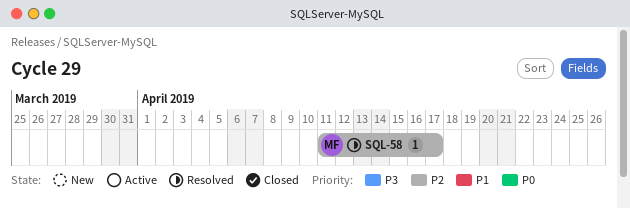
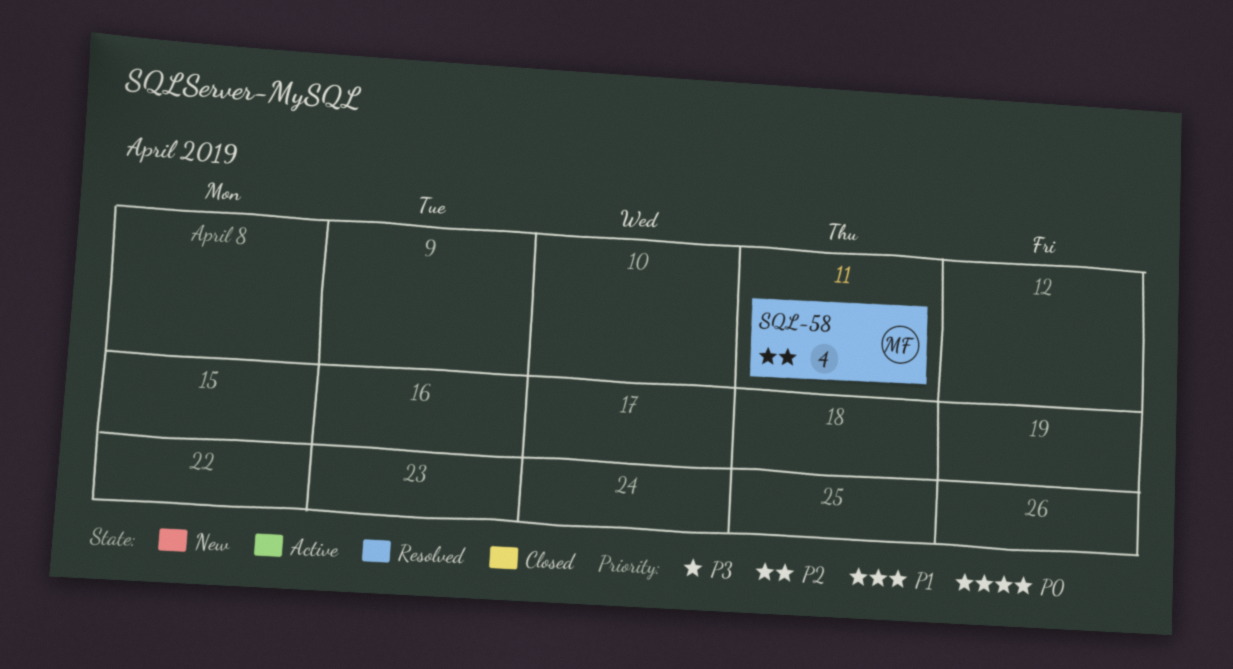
SQL-58, estimate: 1 -> 4
SQL-58, due: Apr 17 -> Apr 11

